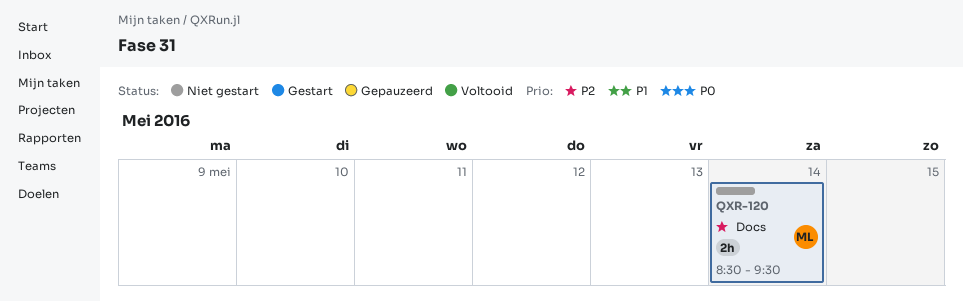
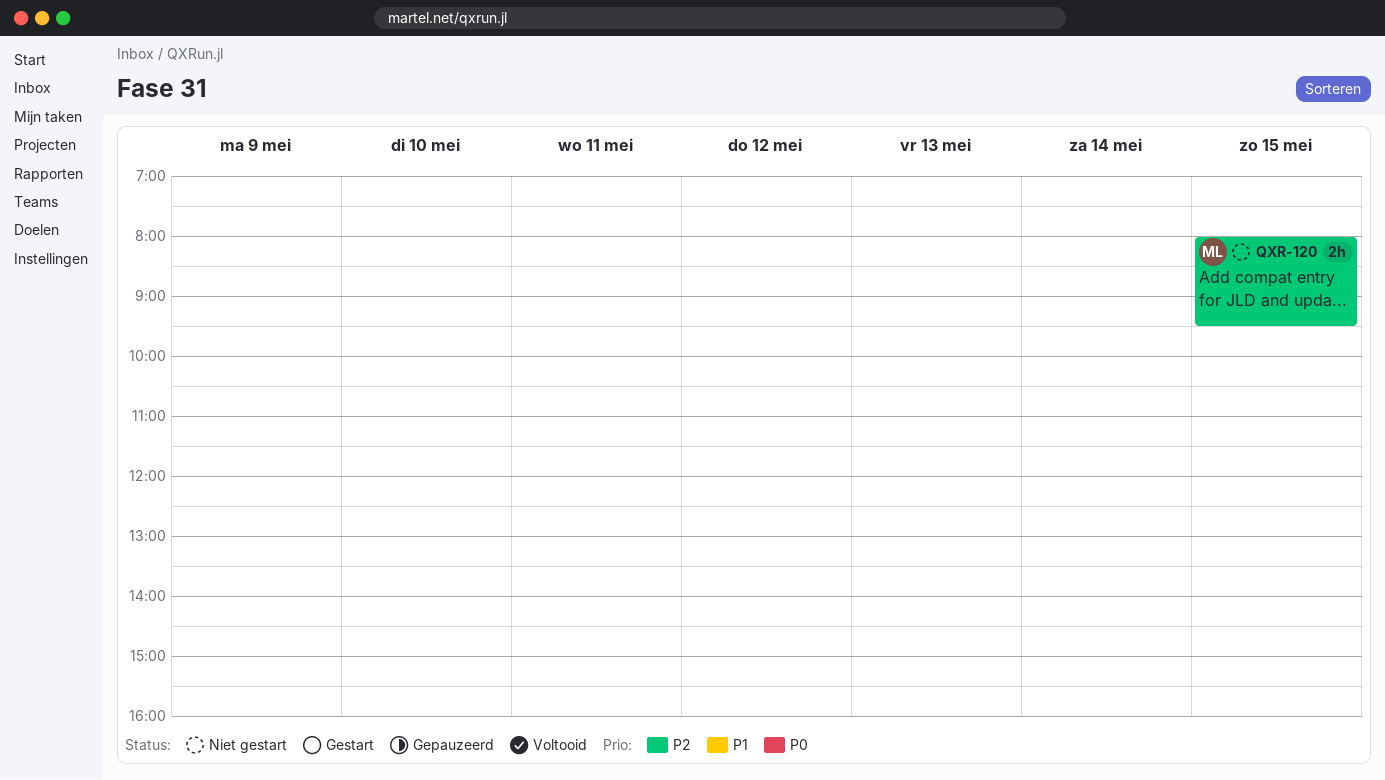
QXR-120, day: May 14 -> May 15
QXR-120, begins: 08:30 -> 08:00

